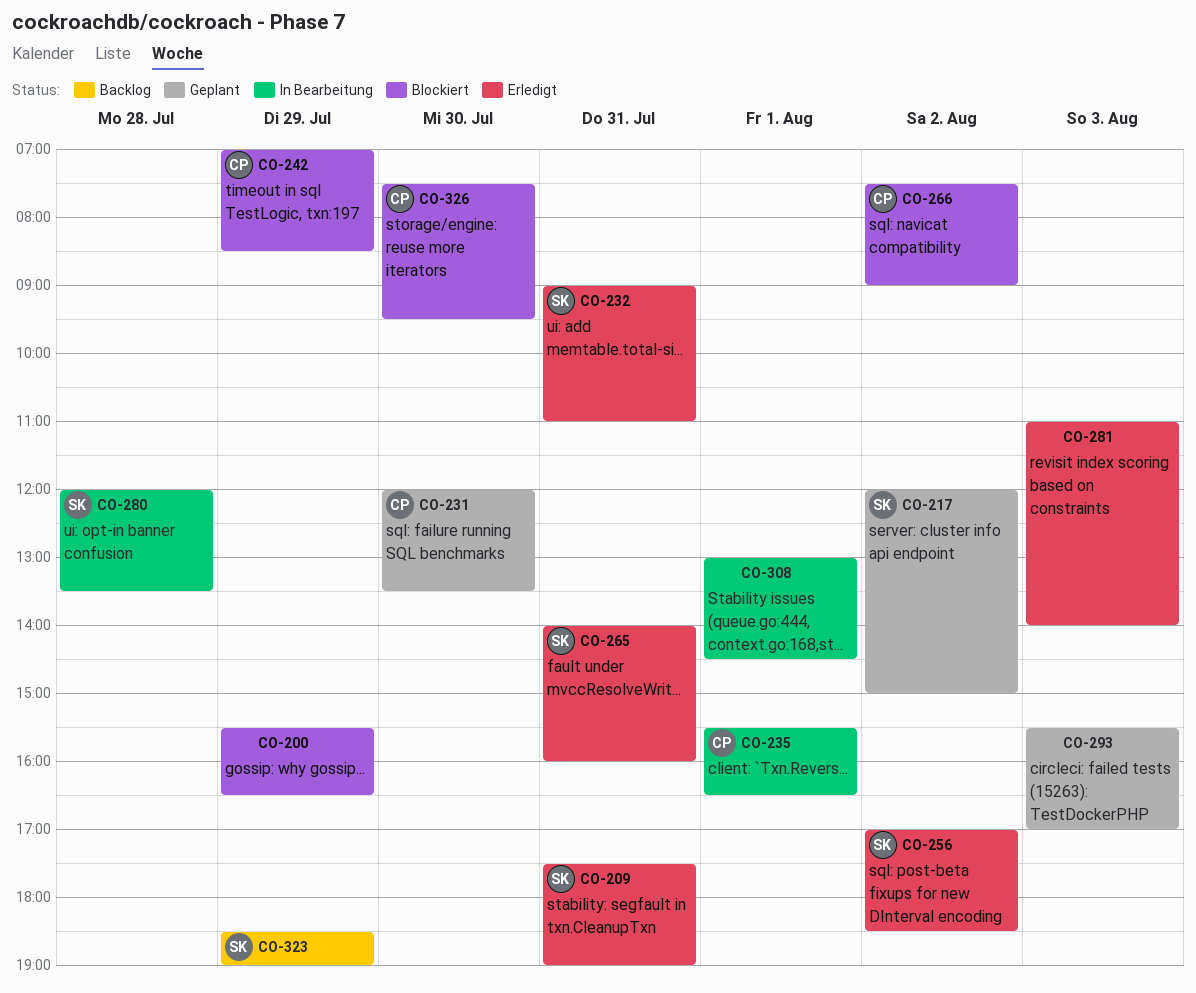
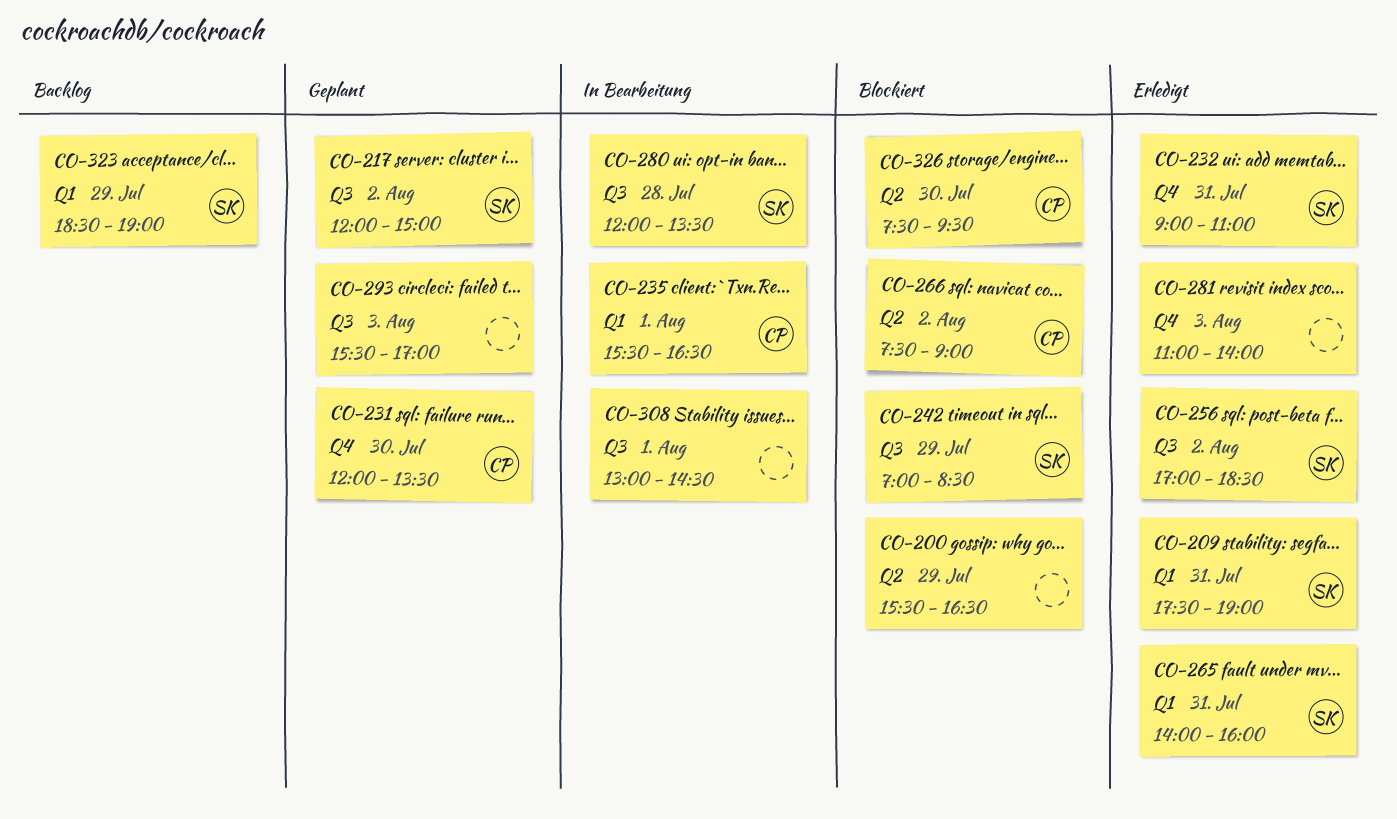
CO-242, owner: CP -> SK

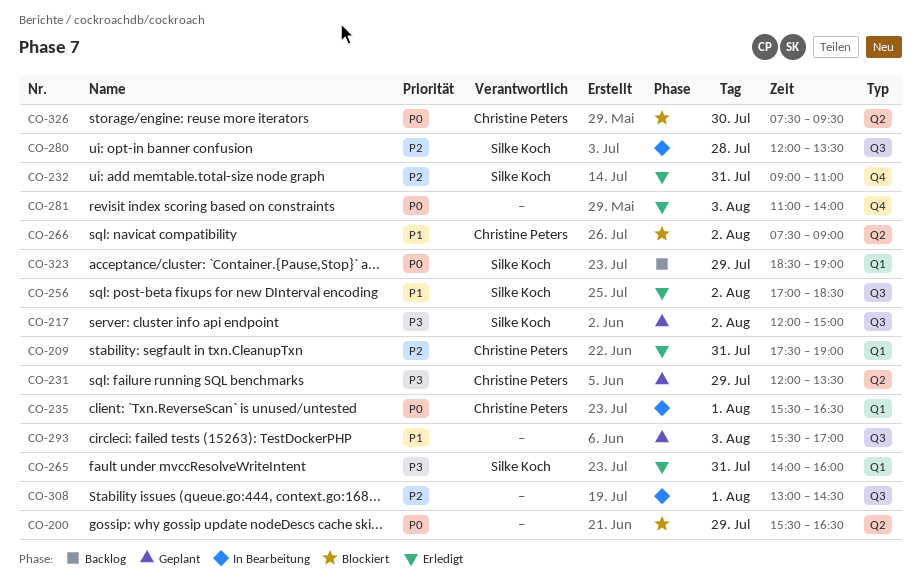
CO-209, owner: Silke Koch -> Christine Peters
CO-231, label: Q4 -> Q2
CO-231, day: Jul 30 -> Jul 29
CO-242: present -> none

